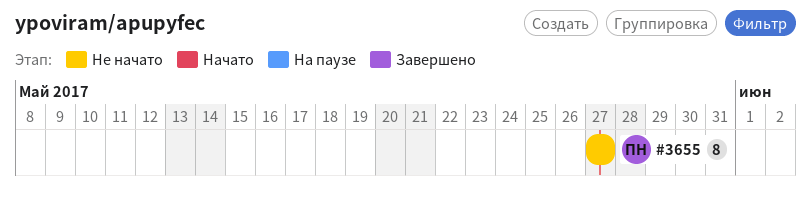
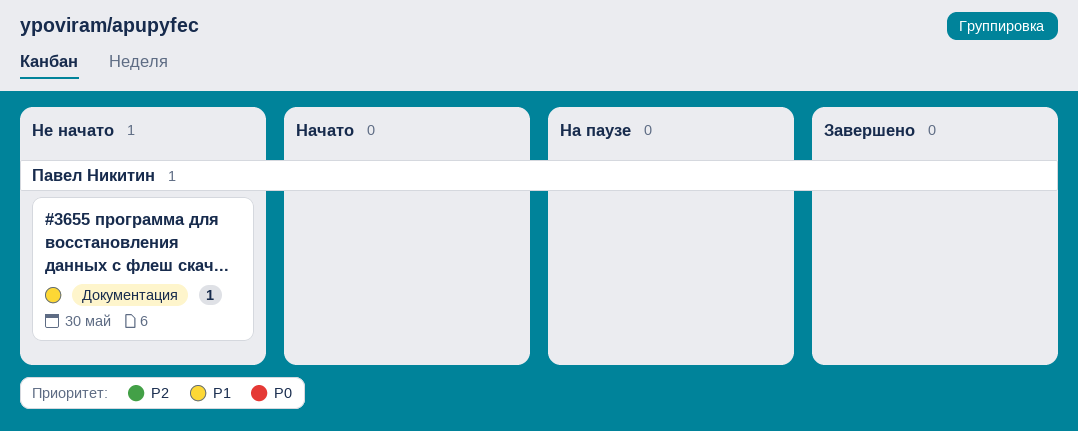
#3655, estimate: 8 -> 1
#3655, due: May 27 -> May 30

